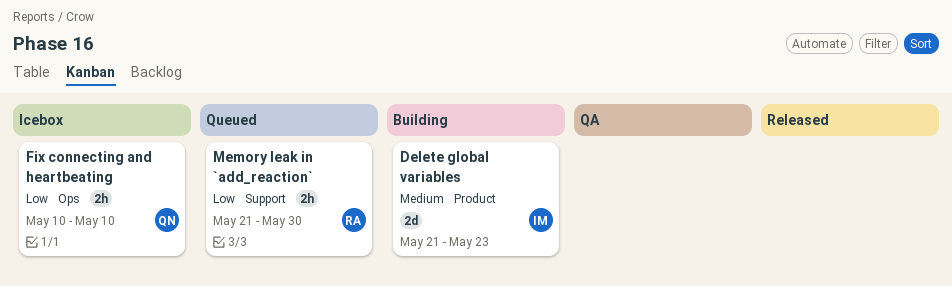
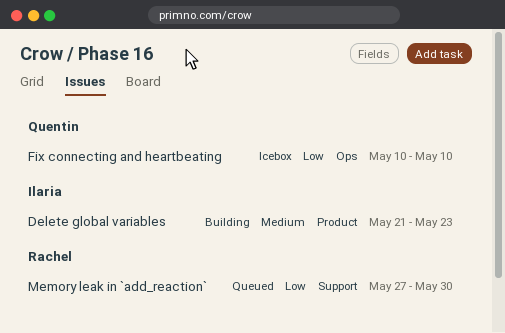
Memory leak in `add_reaction`, start: May 21 -> May 27

